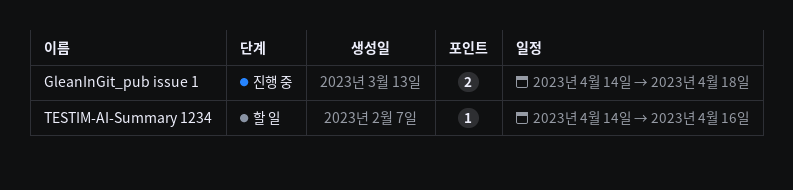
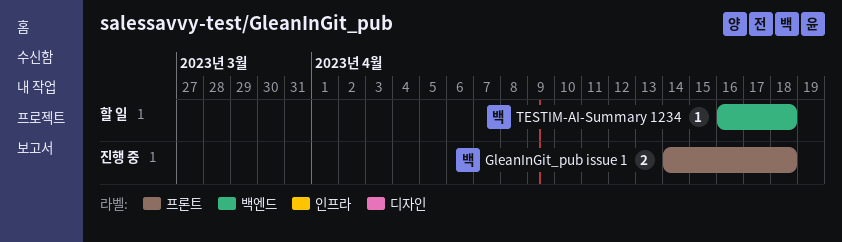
TESTIM-AI-Summary 1234, start: Apr 14 -> Apr 16
TESTIM-AI-Summary 1234, due: Apr 16 -> Apr 18

